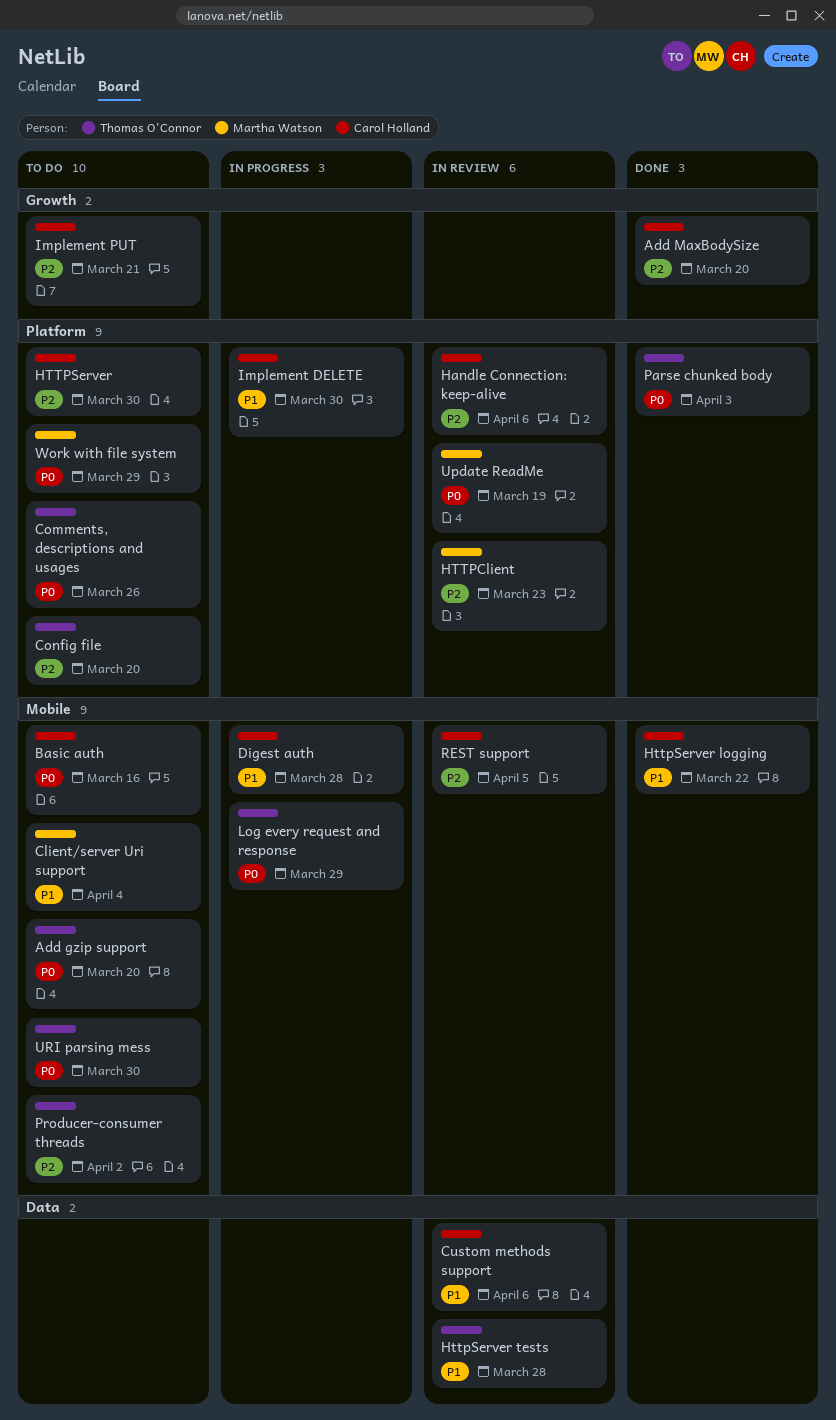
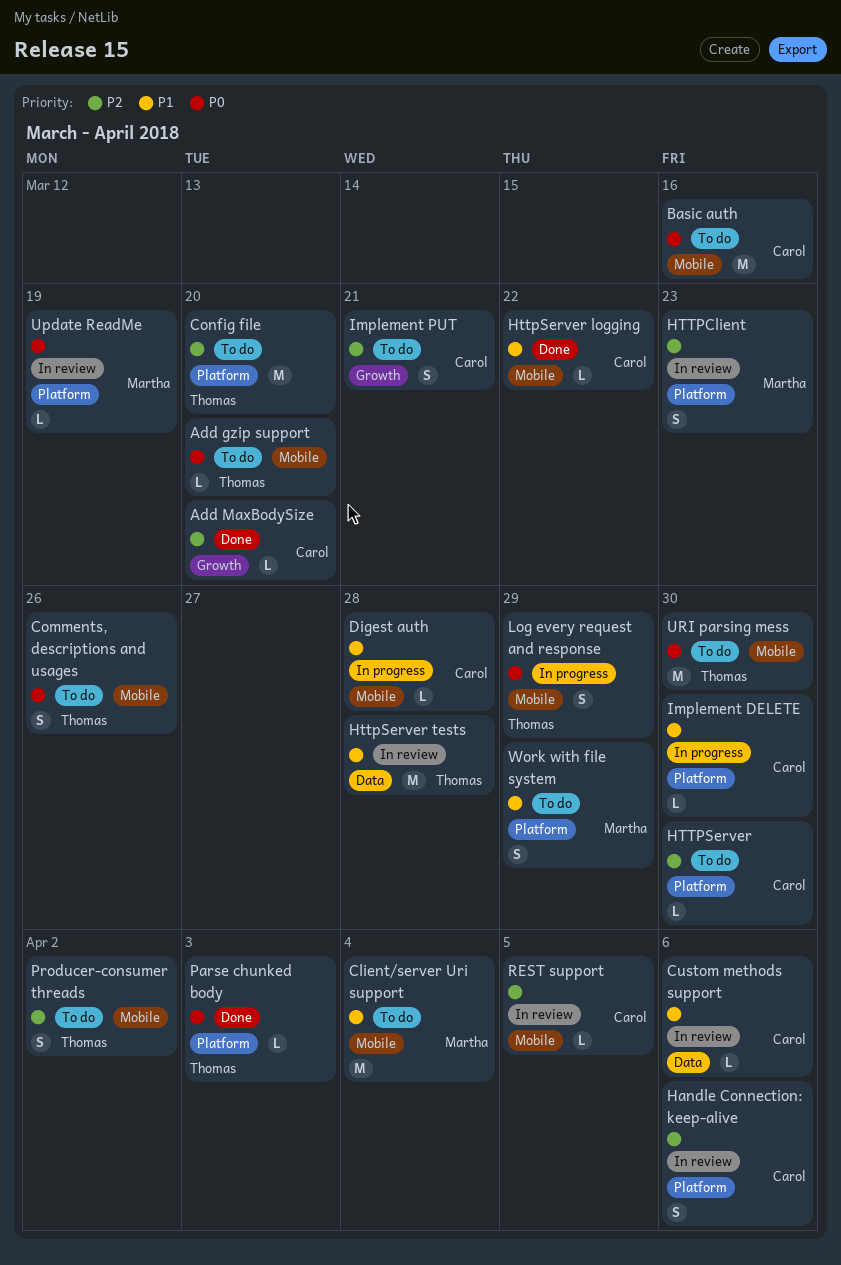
Comments, descriptions and usages, label: Platform -> Mobile
Work with file system, priority: P0 -> P1

